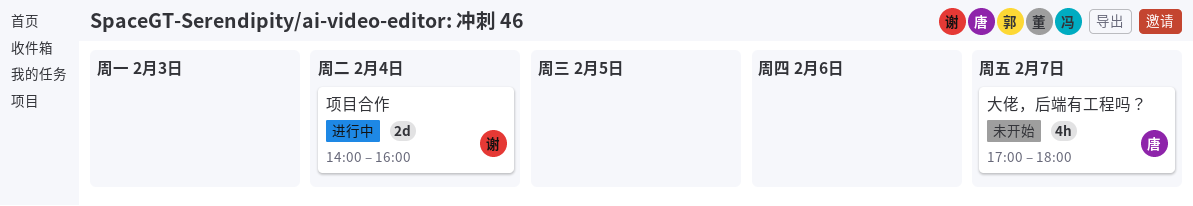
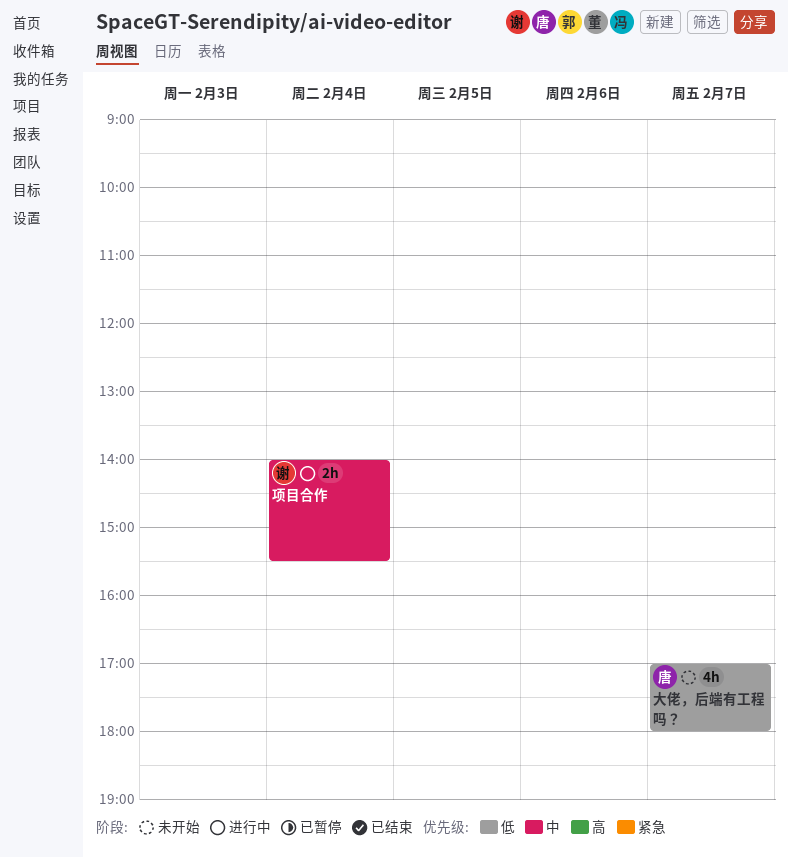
项目合作, estimate: 2d -> 2h
项目合作, ends: 16:00 -> 15:30

